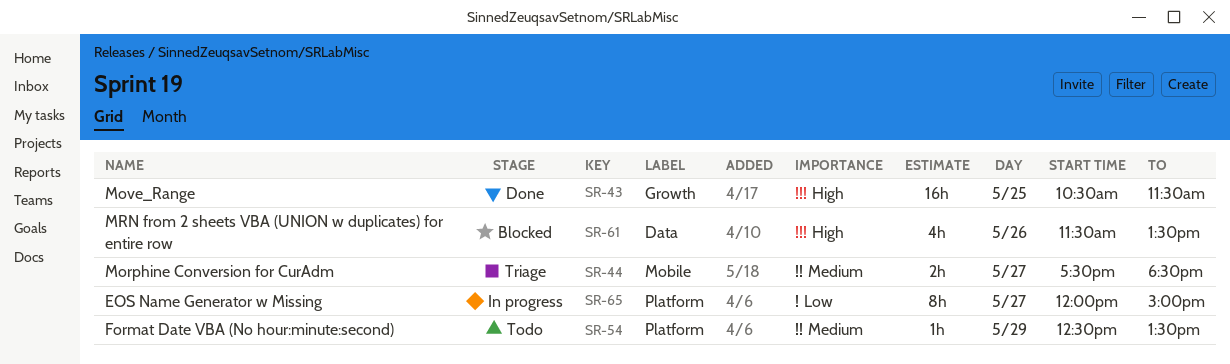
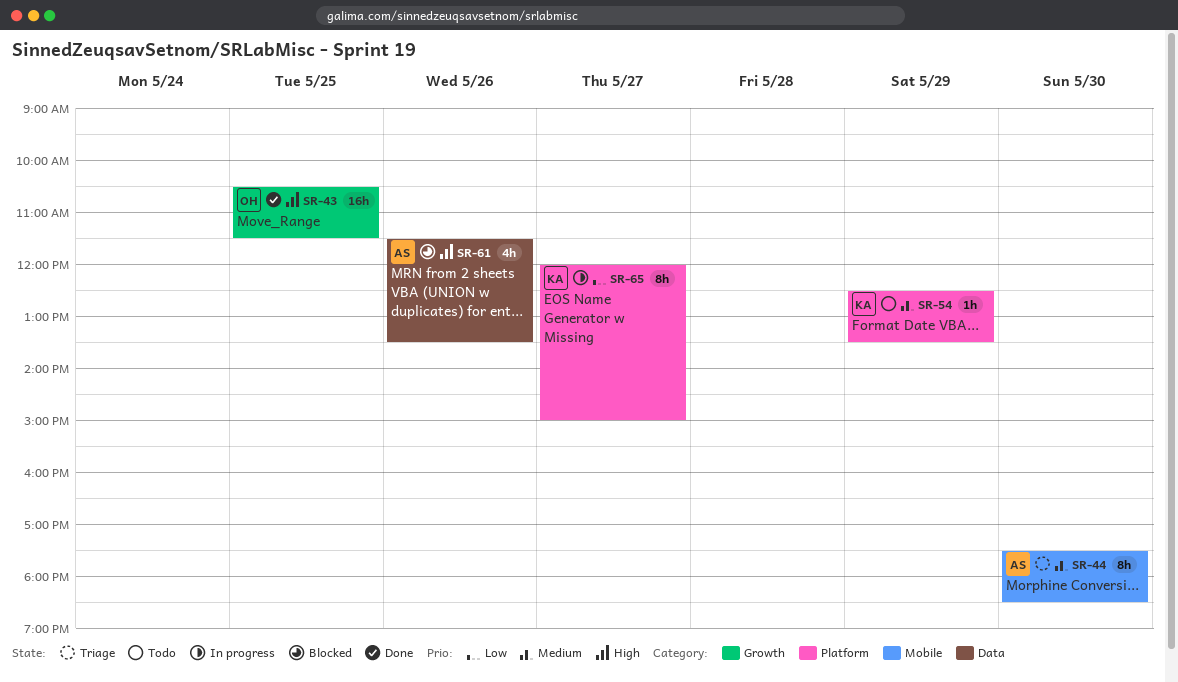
SR-44, estimate: 2h -> 8h
SR-44, day: May 27 -> May 30

